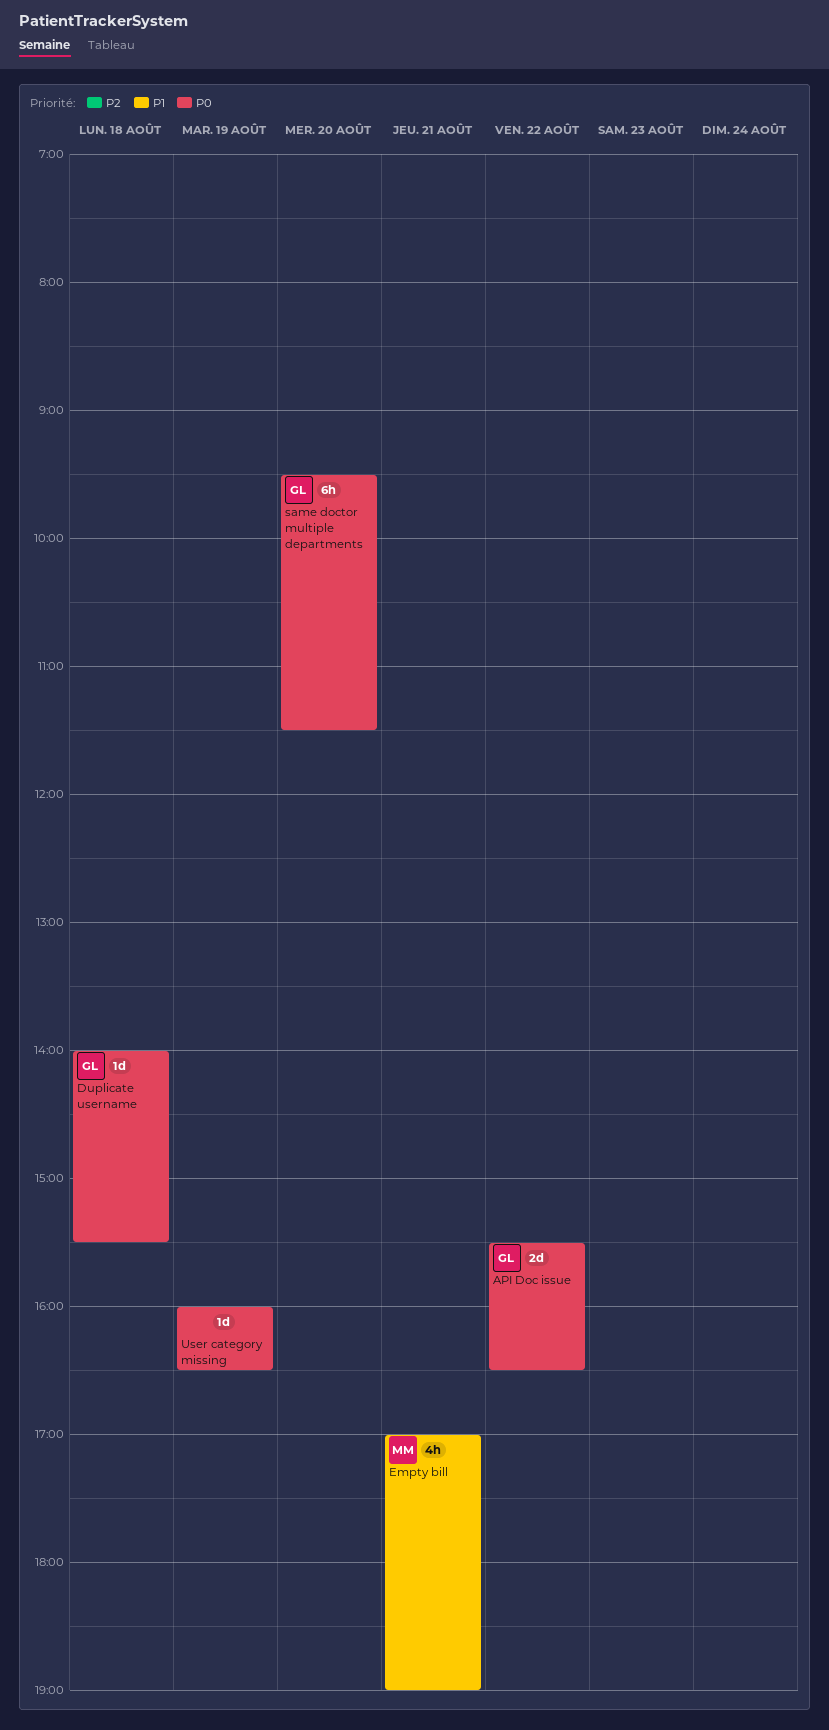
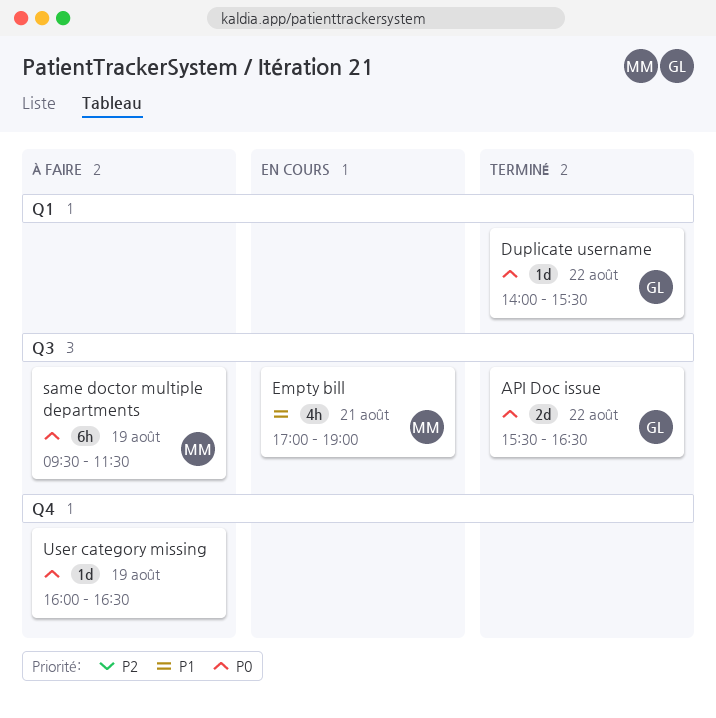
Duplicate username, day: Aug 18 -> Aug 22
same doctor multiple departments, owner: GL -> MM
same doctor multiple departments, day: Aug 20 -> Aug 19

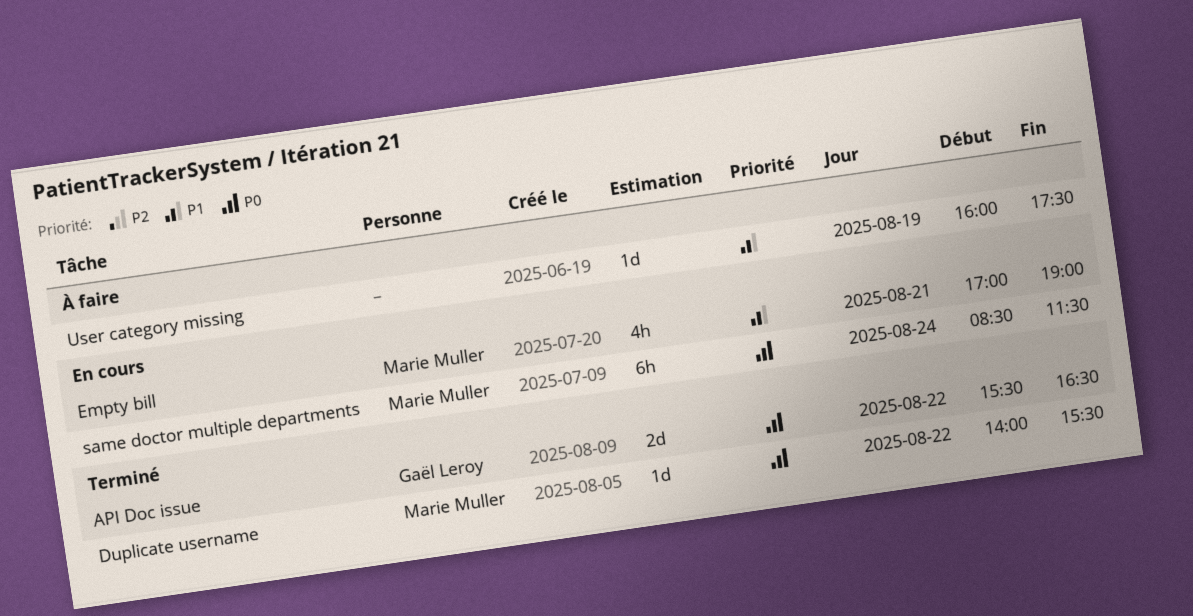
Duplicate username, owner: Gaël Leroy -> Marie Muller
same doctor multiple departments, status: À faire -> En cours
same doctor multiple departments, day: Aug 19 -> Aug 24
same doctor multiple departments, begins: 09:30 -> 08:30
User category missing, priority: P0 -> P1
User category missing, ends: 16:30 -> 17:30

